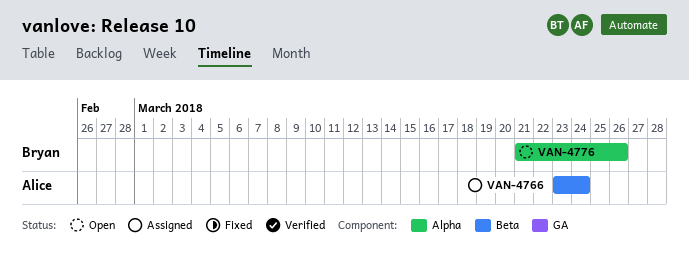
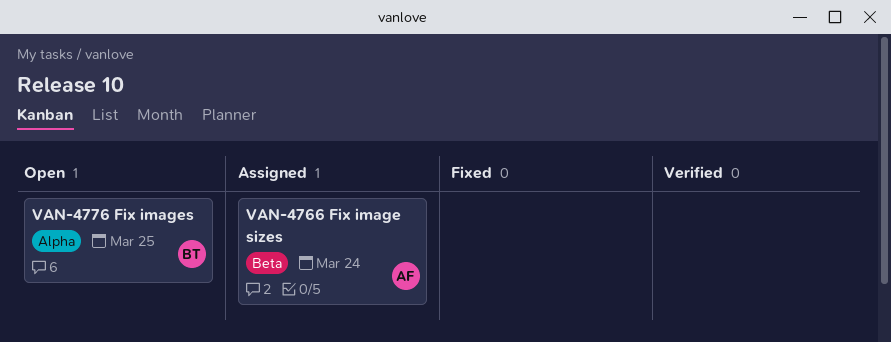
VAN-4776, due: Mar 26 -> Mar 25

